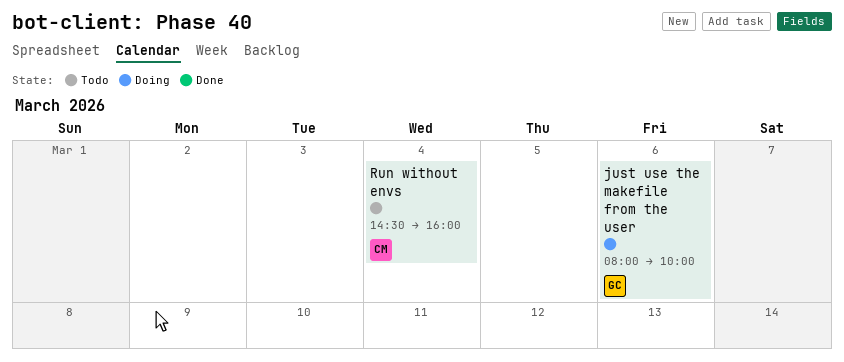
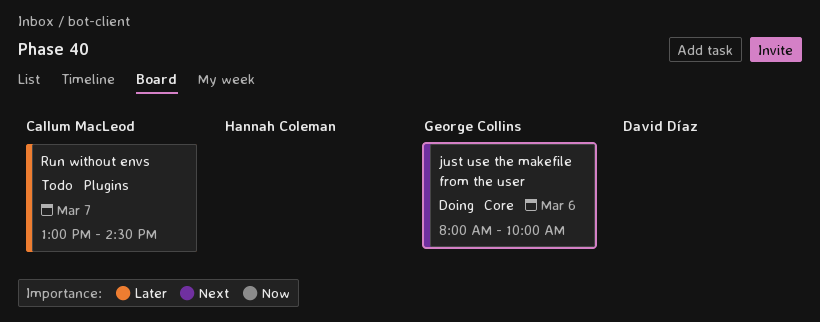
Run without envs, day: Mar 4 -> Mar 7
Run without envs, begins: 14:30 -> 13:00
Run without envs, ends: 16:00 -> 14:30

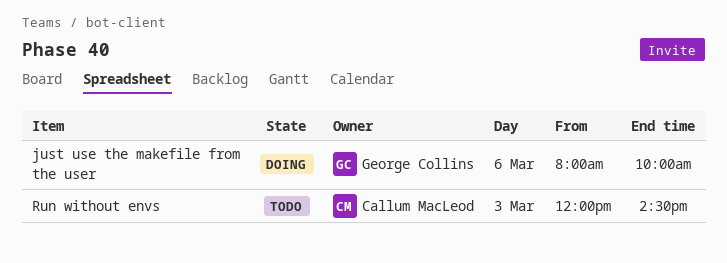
Run without envs, day: Mar 7 -> Mar 3
Run without envs, begins: 13:00 -> 12:00

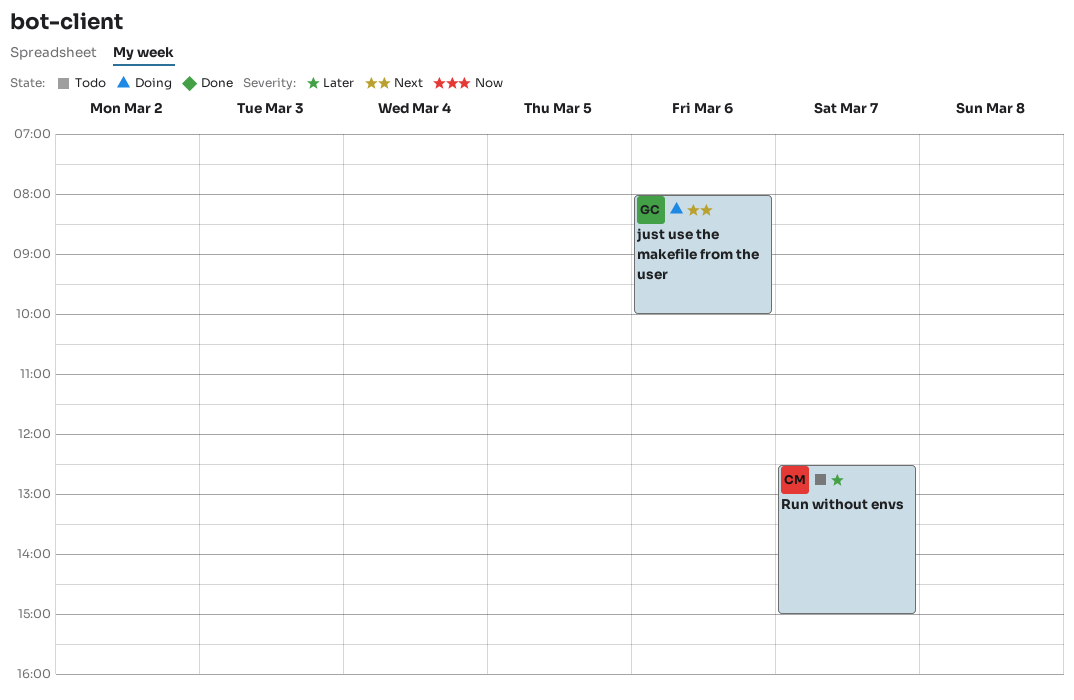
Run without envs, day: Mar 3 -> Mar 7
Run without envs, begins: 12:00 -> 12:30
Run without envs, ends: 14:30 -> 15:00

